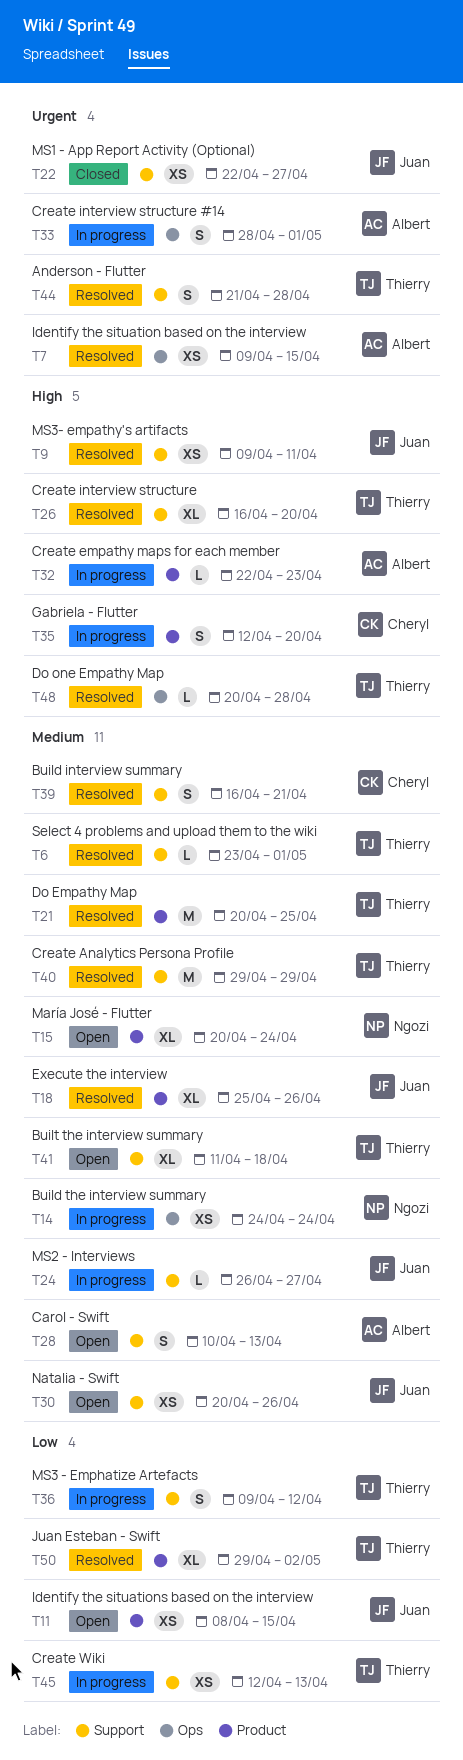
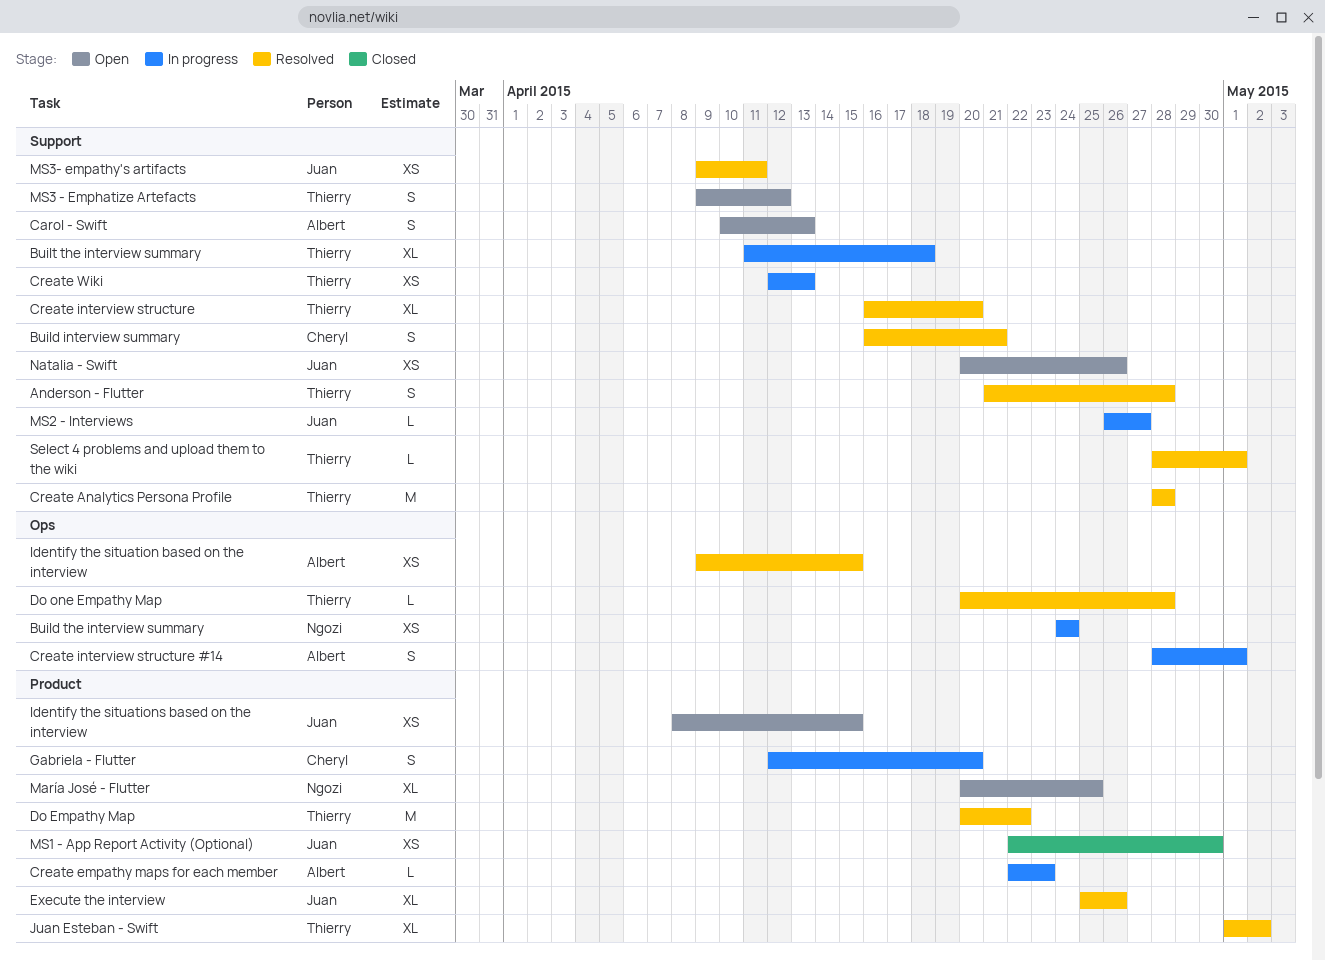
Built the interview summary, status: Open -> In progress
Create Analytics Persona Profile, start: Apr 29 -> Apr 28
Create Analytics Persona Profile, due: Apr 29 -> Apr 28
Do Empathy Map, due: Apr 25 -> Apr 22
Juan Esteban - Swift, start: Apr 29 -> May 1
María José - Flutter, due: Apr 24 -> Apr 25
MS1 - App Report Activity (Optional), label: Support -> Product
MS1 - App Report Activity (Optional), due: Apr 27 -> Apr 30
MS3 - Emphatize Artefacts, status: In progress -> Open
Select 4 problems and upload them to the wiki, start: Apr 23 -> Apr 28

